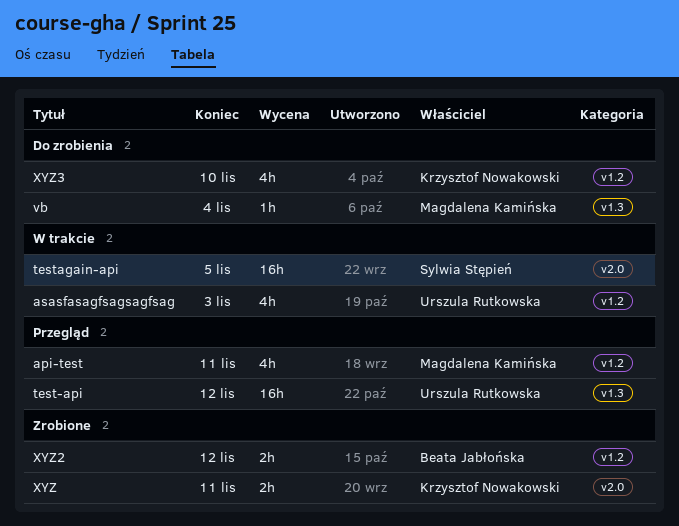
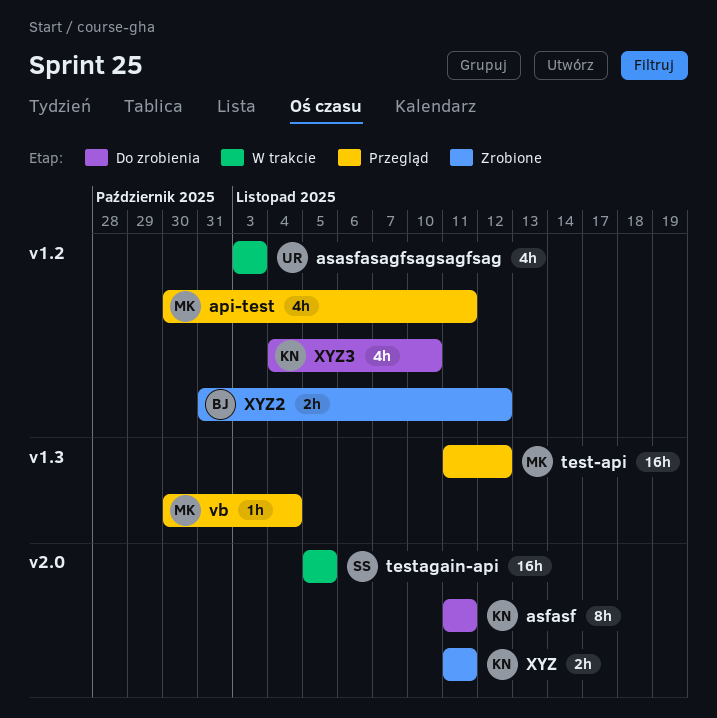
asfasf: none -> present
test-api, owner: Urszula Rutkowska -> Magdalena Kamińska
vb, status: Do zrobienia -> Przegląd

